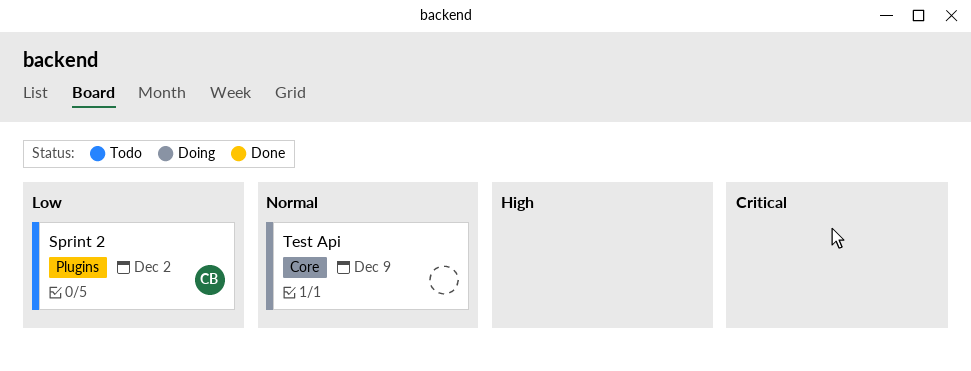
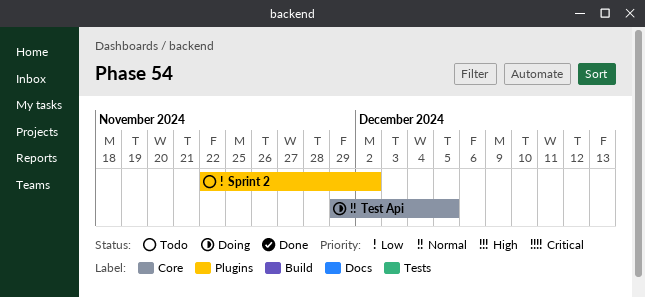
Test Api, due: Dec 9 -> Dec 5

